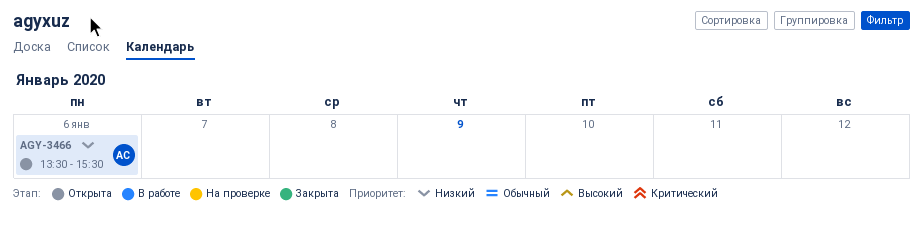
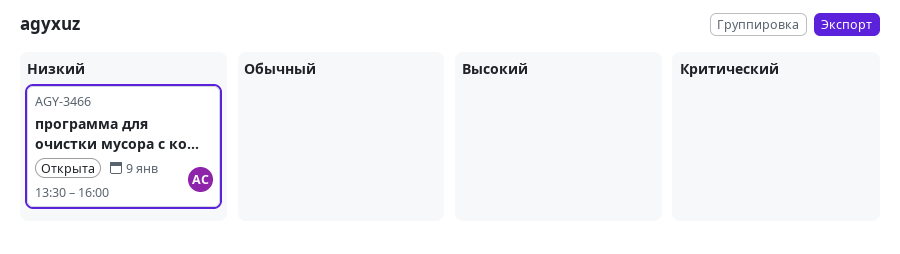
AGY-3466, day: Jan 6 -> Jan 9
AGY-3466, ends: 15:30 -> 16:00

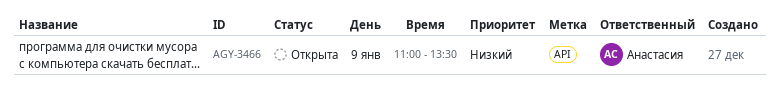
AGY-3466, begins: 13:30 -> 11:00
AGY-3466, ends: 16:00 -> 13:30

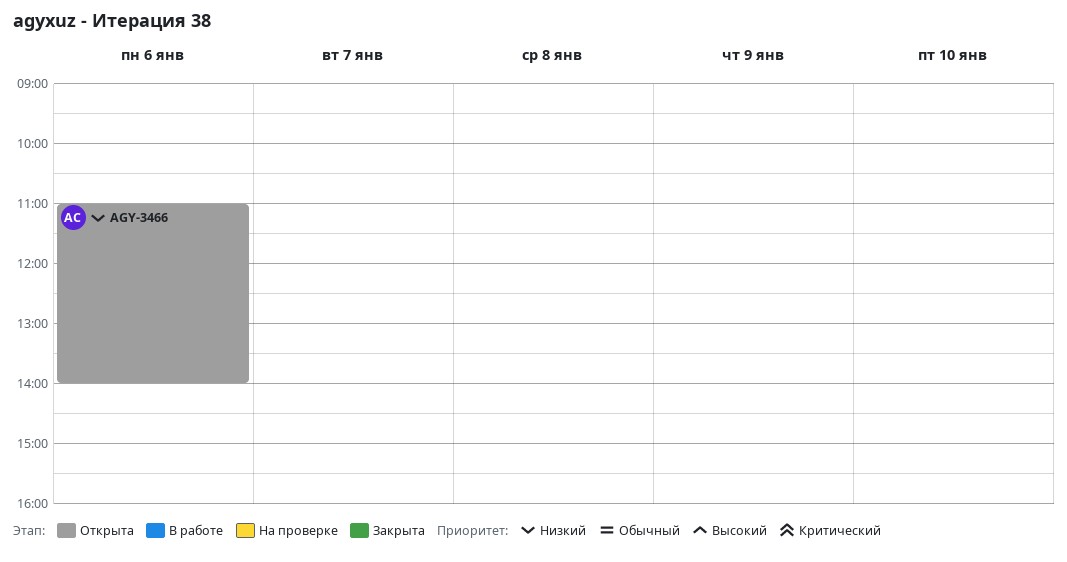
AGY-3466, day: Jan 9 -> Jan 6
AGY-3466, ends: 13:30 -> 14:00

